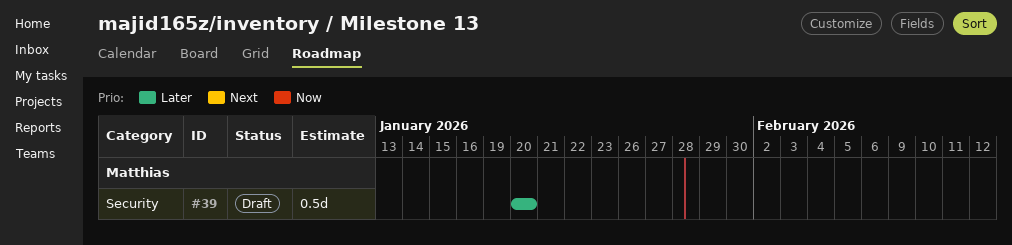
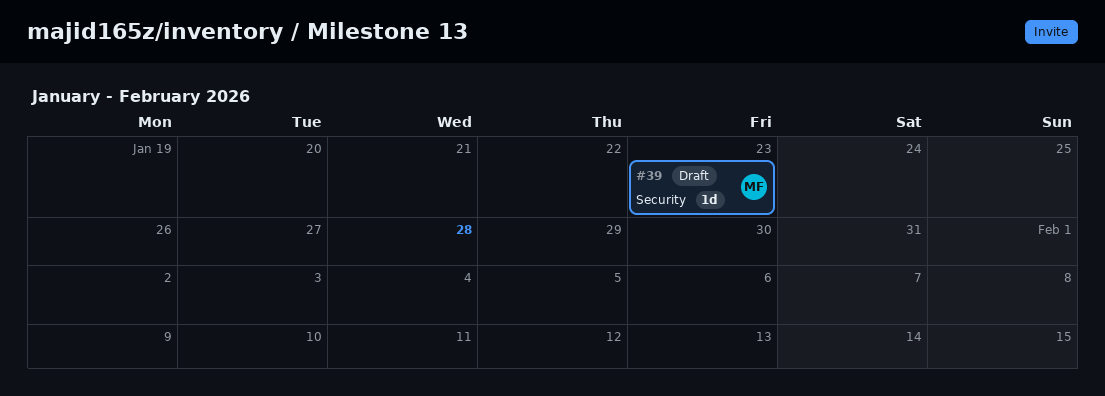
#39, estimate: 0.5d -> 1d
#39, due: Jan 20 -> Jan 23

